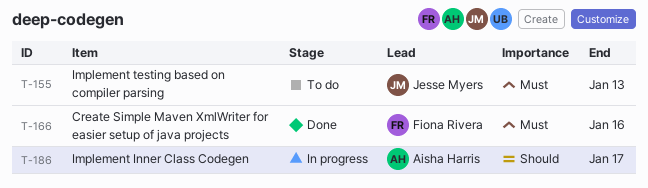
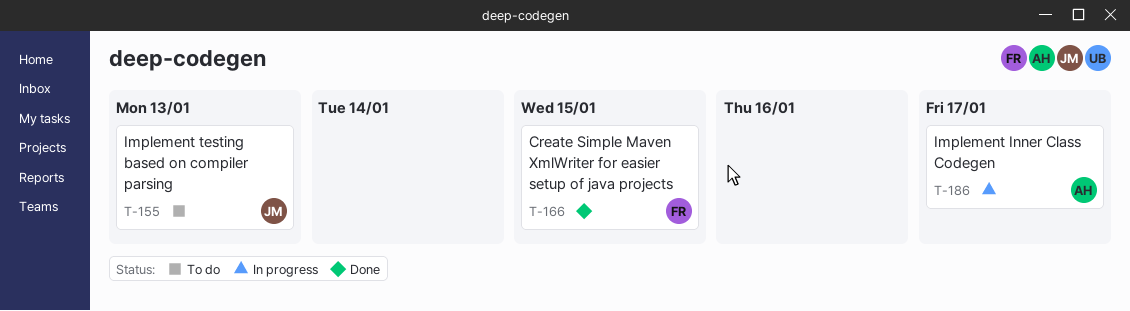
T-166, due: Jan 16 -> Jan 15

